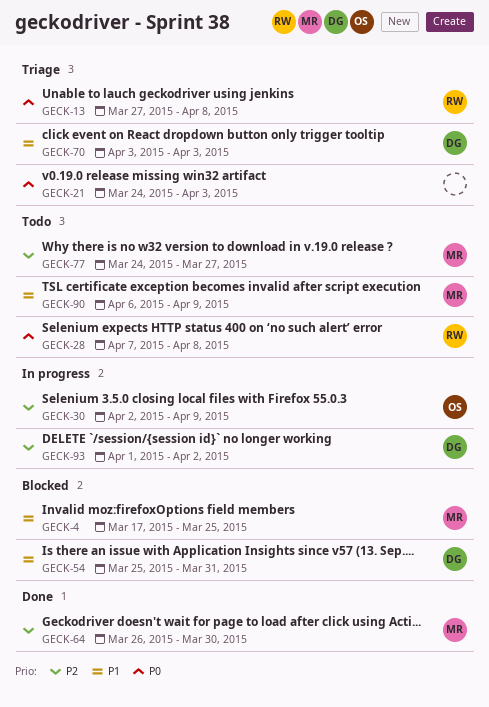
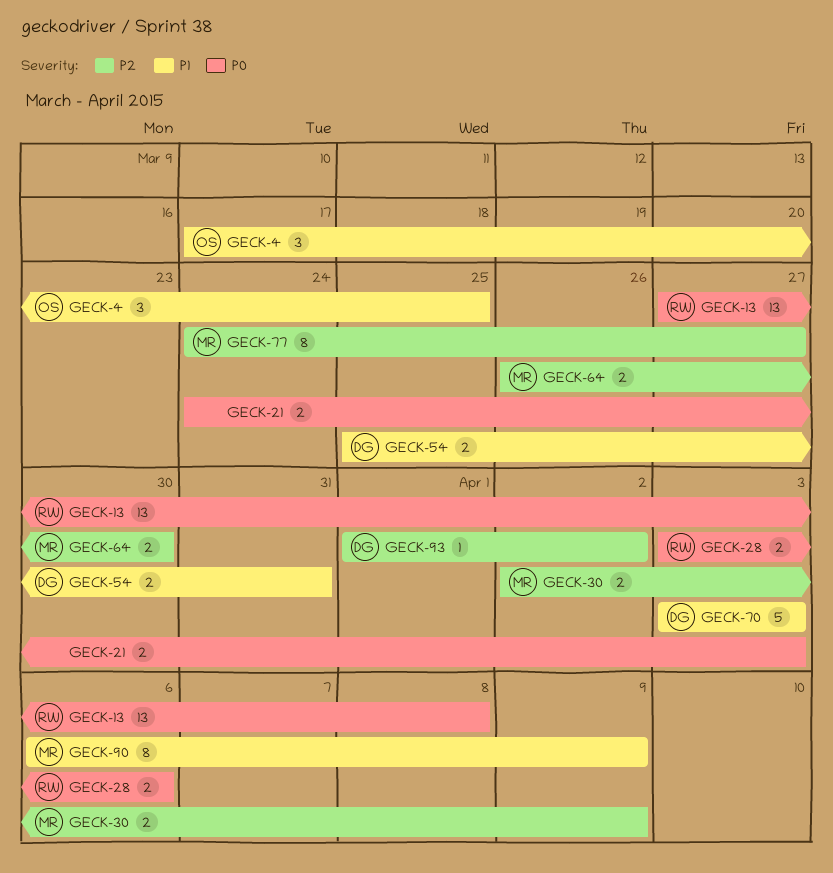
GECK-4, owner: MR -> OS
GECK-28, start: Apr 7 -> Apr 3
GECK-28, due: Apr 8 -> Apr 6
GECK-30, owner: OS -> MR

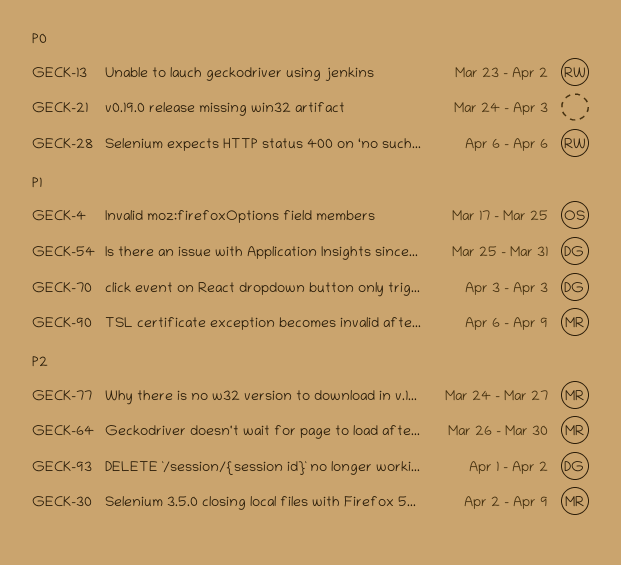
GECK-13, start: Mar 27 -> Mar 23
GECK-13, due: Apr 8 -> Apr 2
GECK-28, start: Apr 3 -> Apr 6

